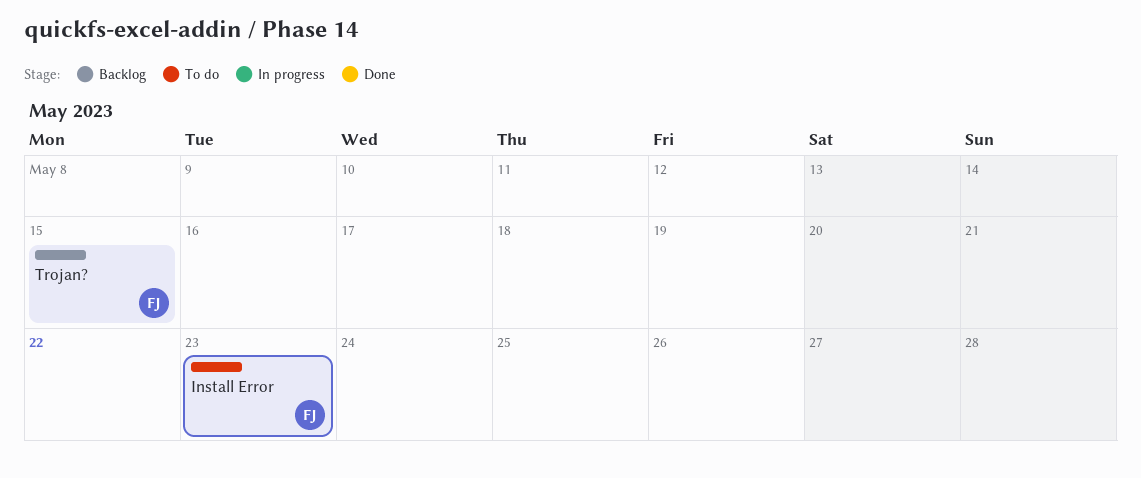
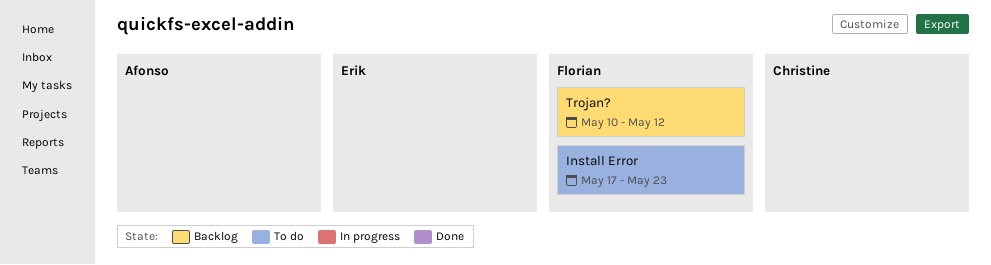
Trojan?, due: May 15 -> May 12

